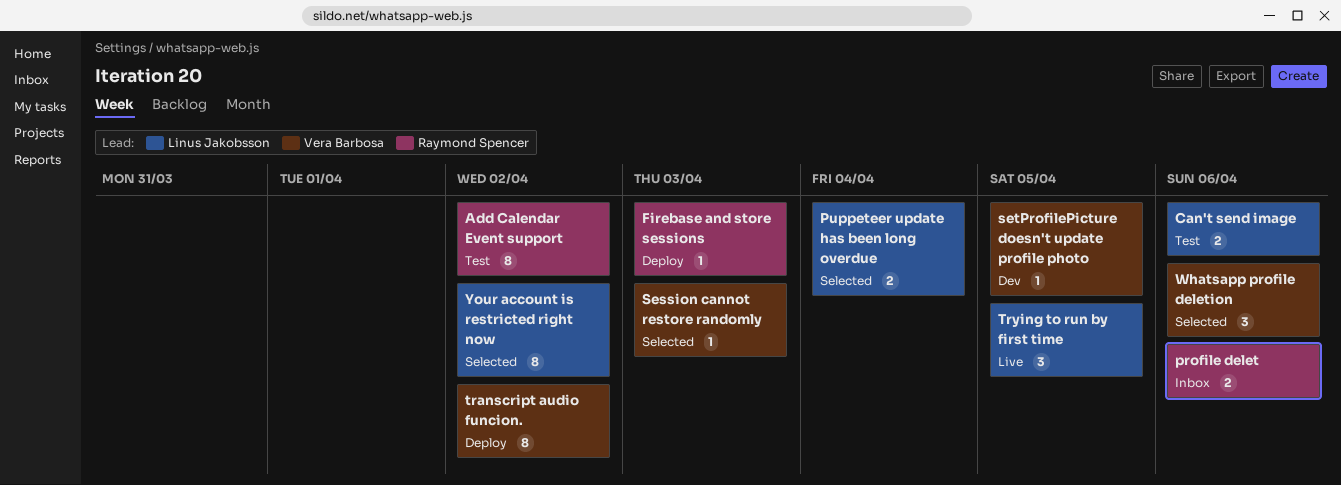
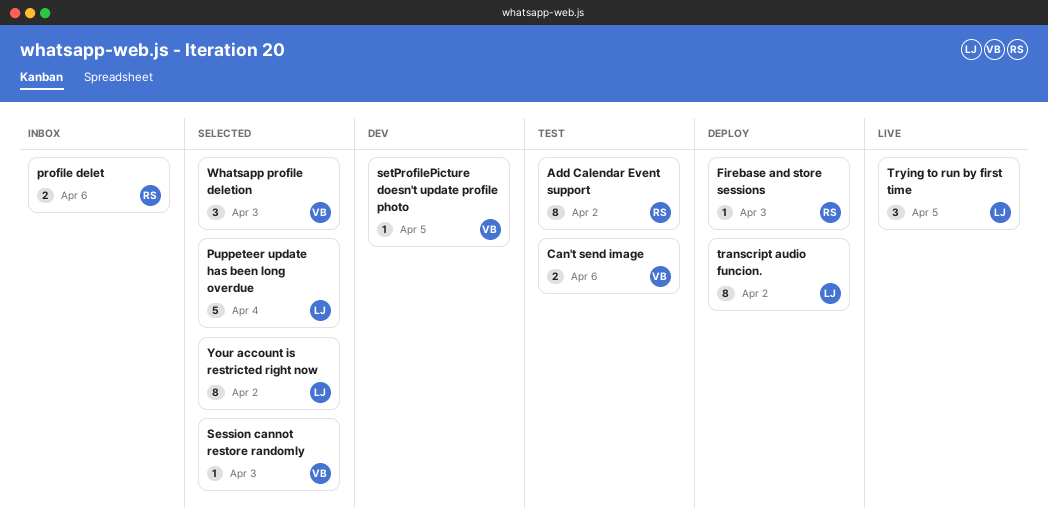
Can't send image, owner: Linus Jakobsson -> Vera Barbosa
Puppeteer update has been long overdue, estimate: 2 -> 5
transcript audio funcion., owner: Vera Barbosa -> Linus Jakobsson
Whatsapp profile deletion, day: Apr 6 -> Apr 3

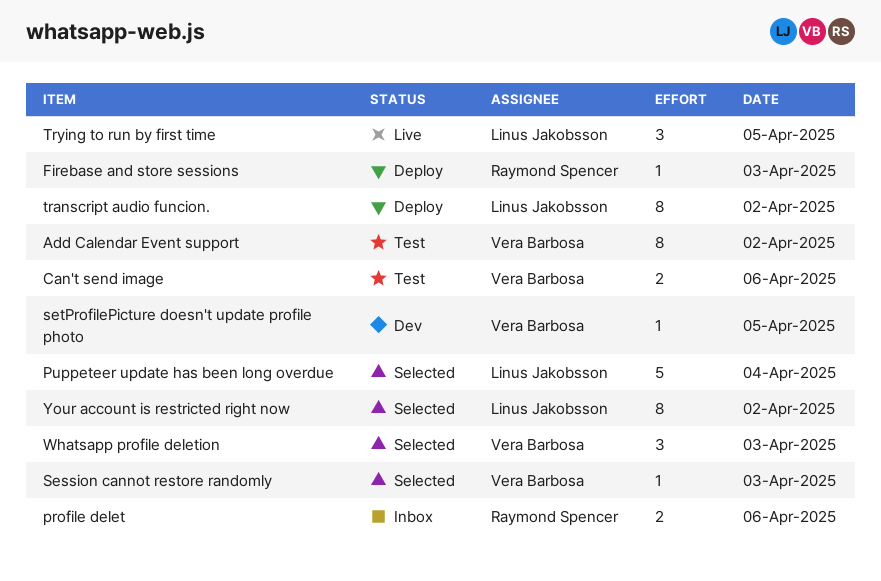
Add Calendar Event support, owner: Raymond Spencer -> Vera Barbosa

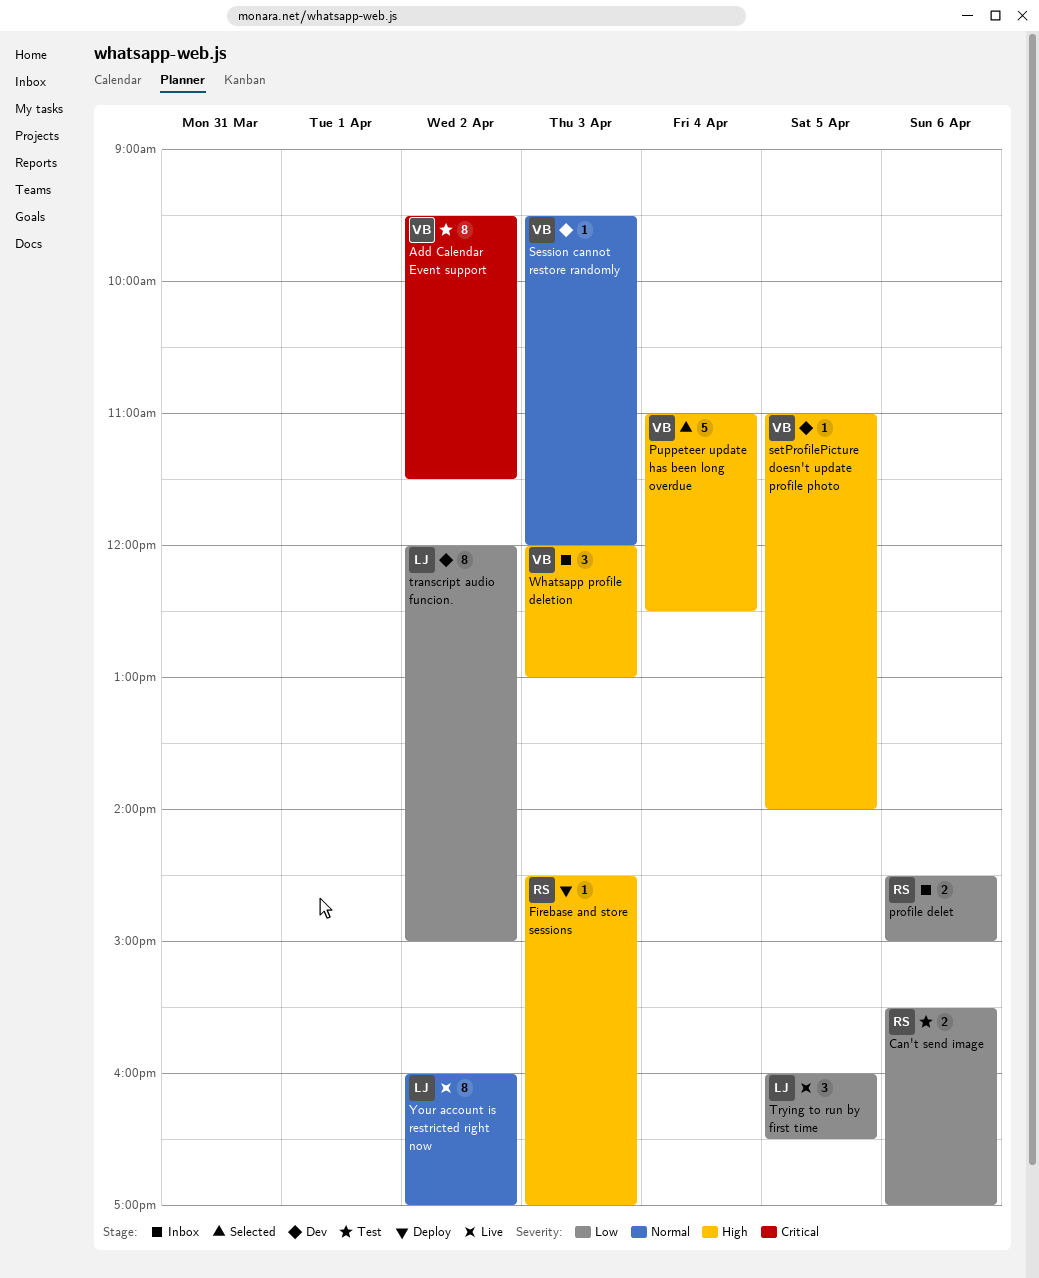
Can't send image, owner: Vera Barbosa -> Raymond Spencer
Puppeteer update has been long overdue, owner: Linus Jakobsson -> Vera Barbosa
Session cannot restore randomly, status: Selected -> Dev
transcript audio funcion., status: Deploy -> Dev
Whatsapp profile deletion, status: Selected -> Inbox
Your account is restricted right now, status: Selected -> Live

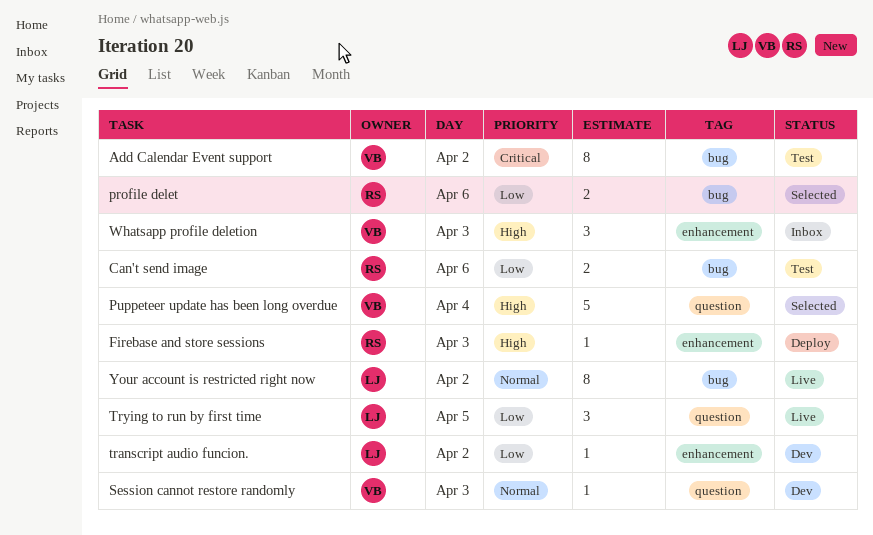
profile delet, status: Inbox -> Selected
setProfilePicture doesn't update profile photo: present -> none
transcript audio funcion., estimate: 8 -> 1

